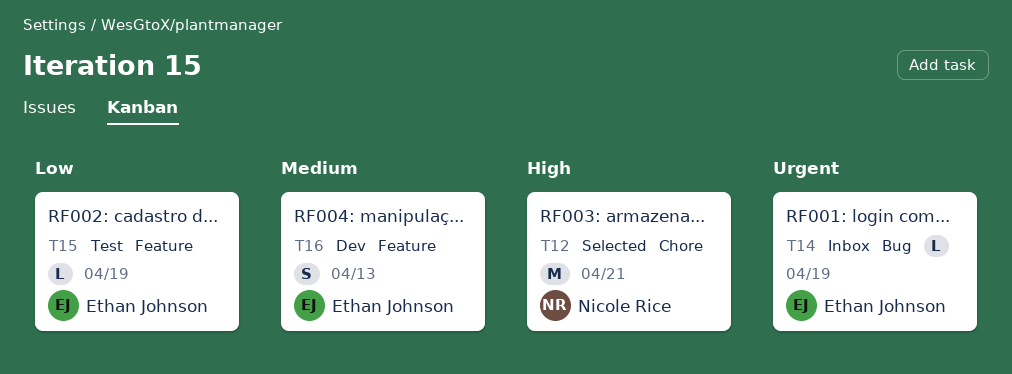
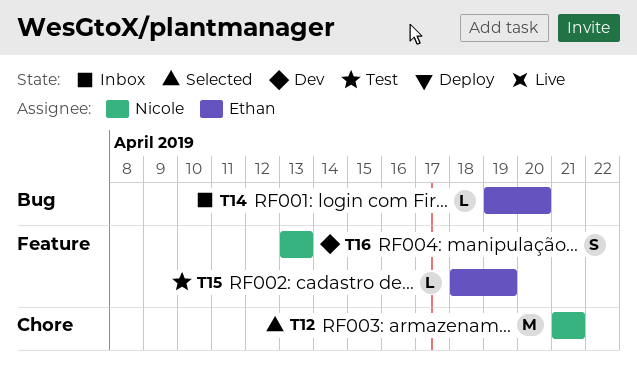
T14, due: Apr 19 -> Apr 20
T16, owner: Ethan Johnson -> Nicole Rice

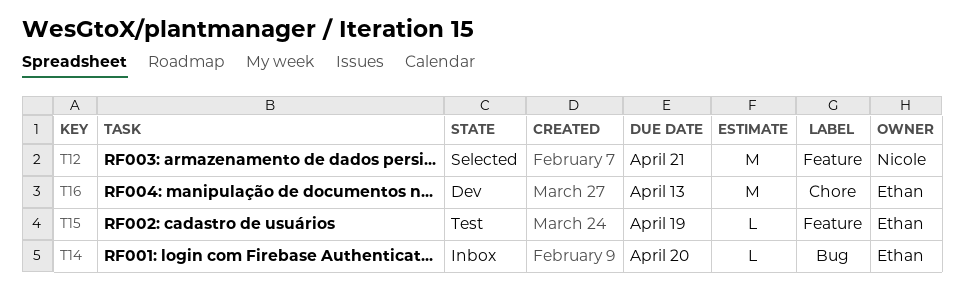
T12, label: Chore -> Feature
T16, owner: Nicole -> Ethan
T16, label: Feature -> Chore
T16, estimate: S -> M

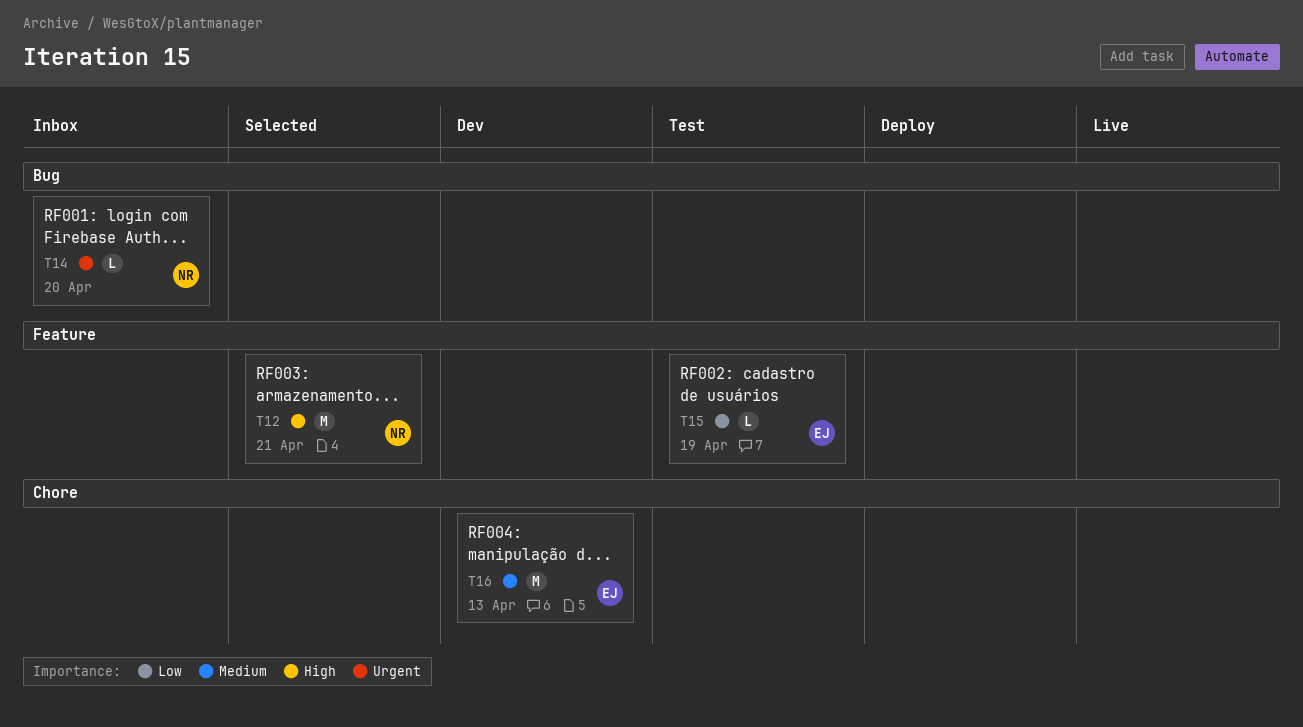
T14, owner: Ethan -> Nicole

